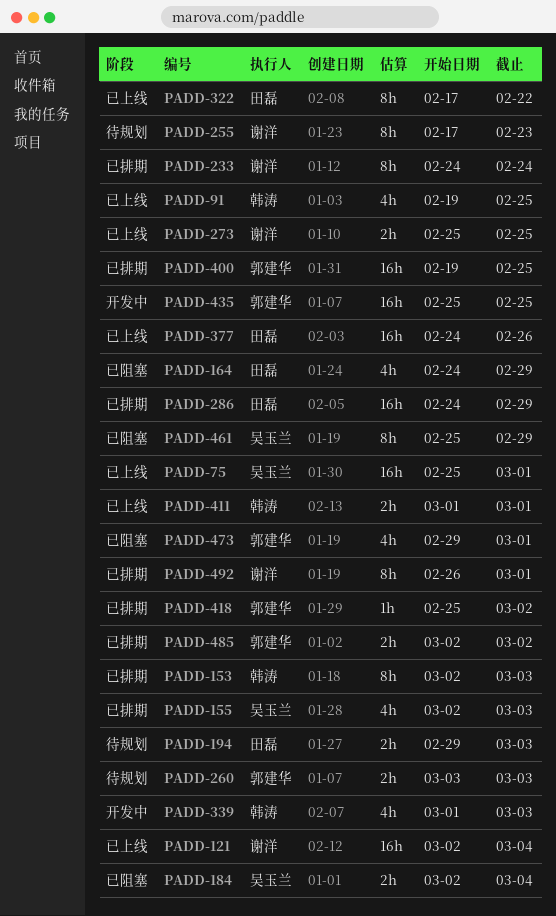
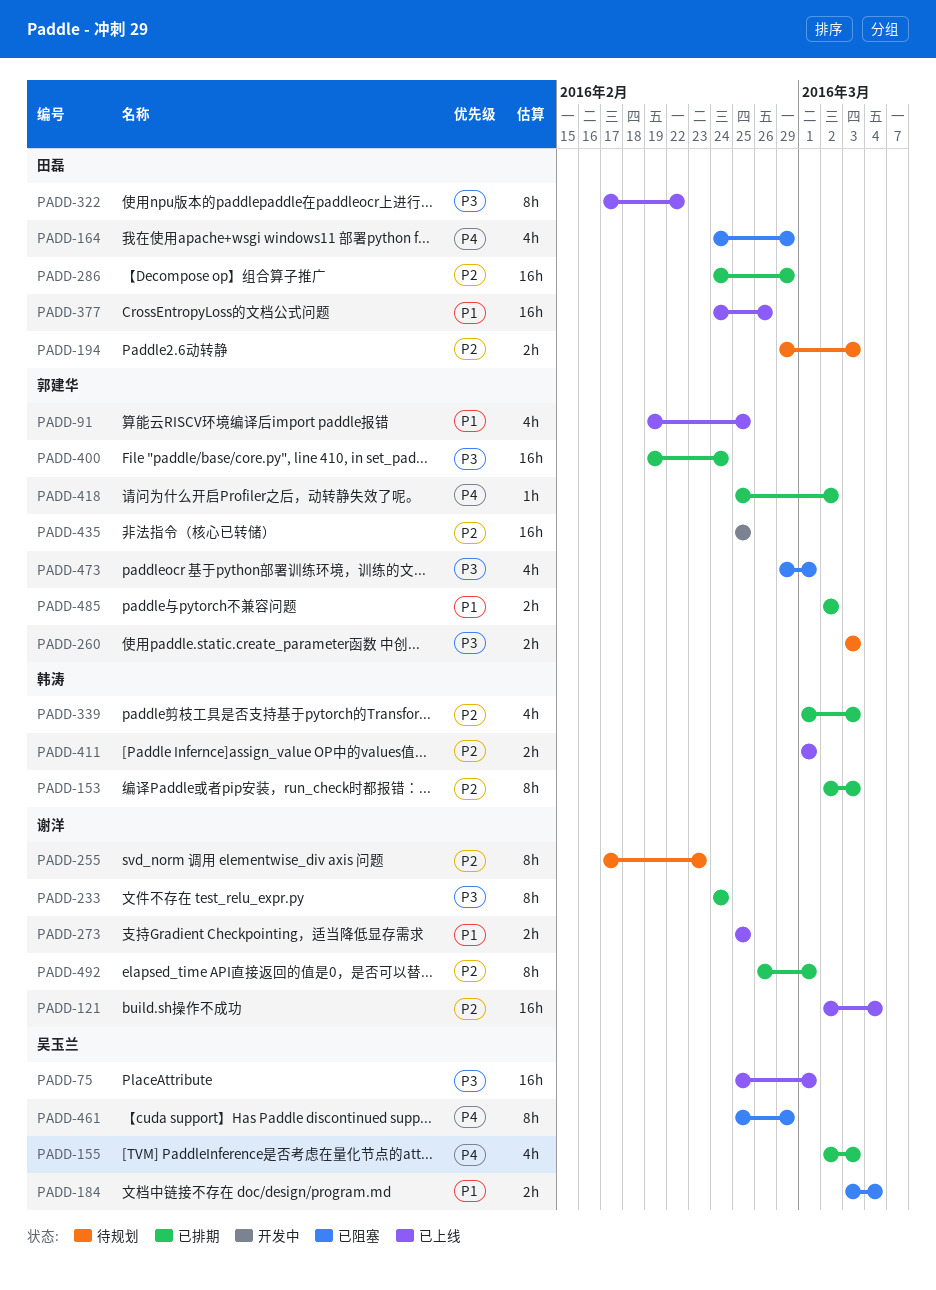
PADD-91, owner: 韩涛 -> 郭建华
PADD-184, start: Mar 2 -> Mar 3
PADD-339, status: 开发中 -> 已排期
PADD-400, due: Feb 25 -> Feb 24

